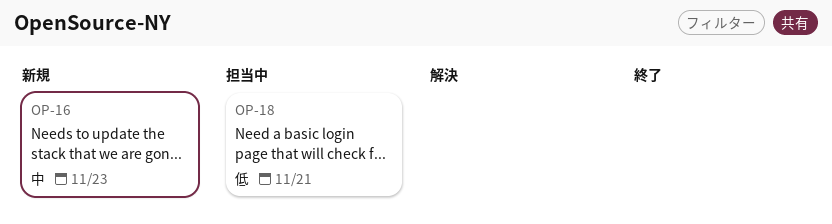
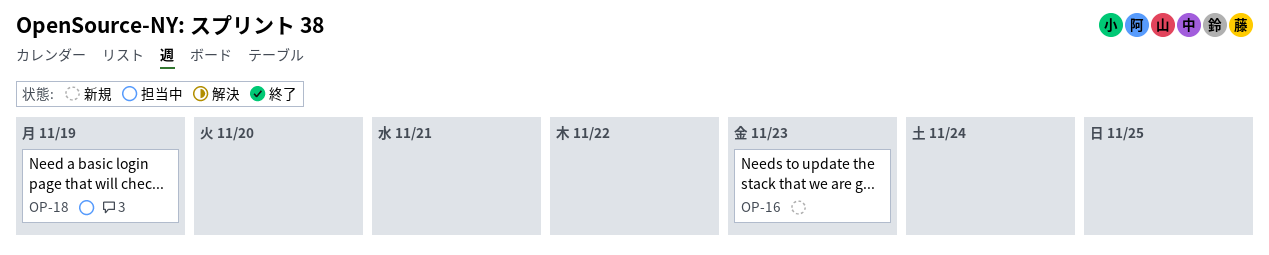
OP-18, due: Nov 21 -> Nov 19

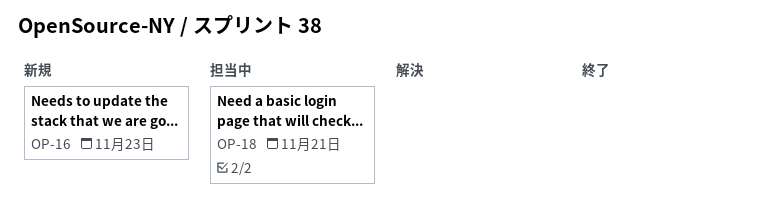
OP-18, due: Nov 19 -> Nov 21

